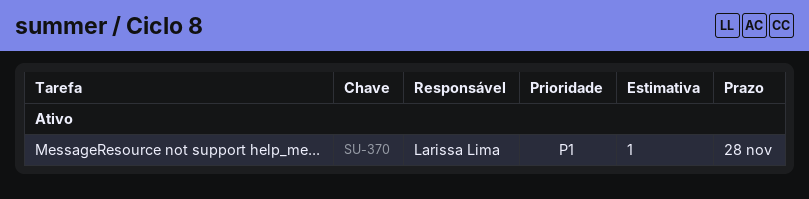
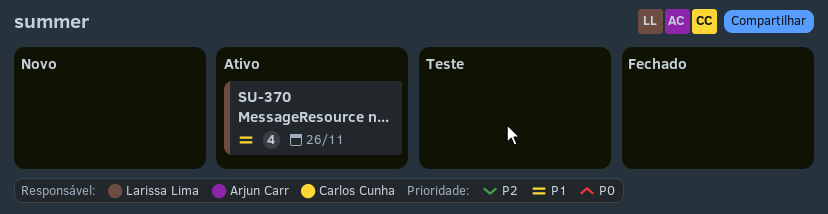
SU-370, estimate: 1 -> 4
SU-370, due: Nov 28 -> Nov 26

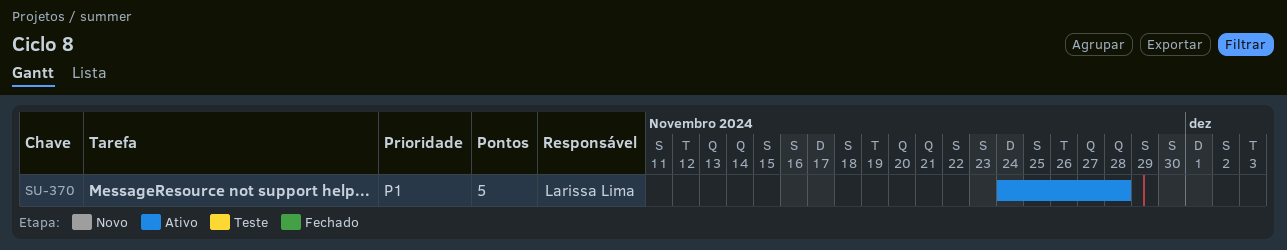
SU-370, estimate: 4 -> 5
SU-370, due: Nov 26 -> Nov 28

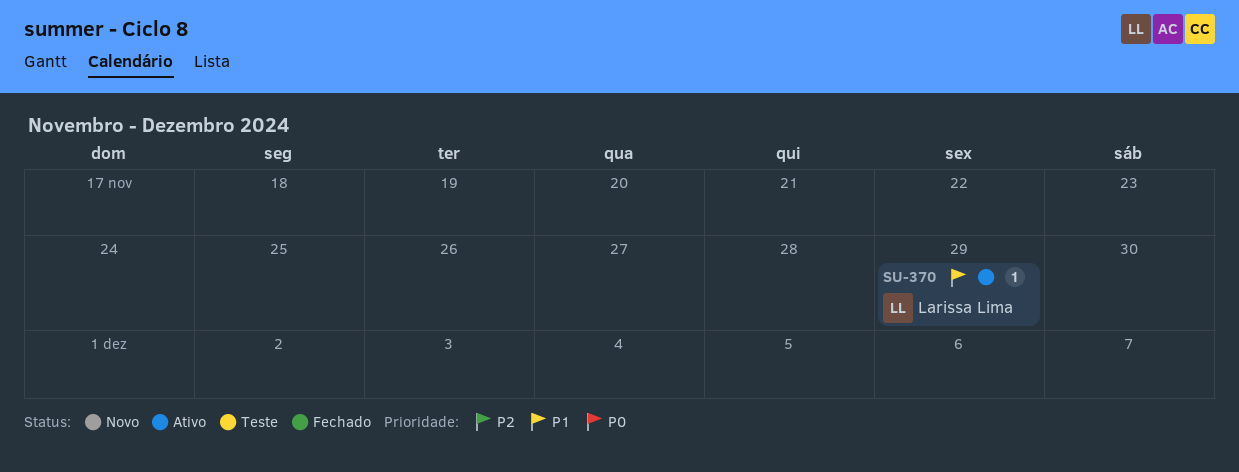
SU-370, estimate: 5 -> 1
SU-370, due: Nov 28 -> Nov 29

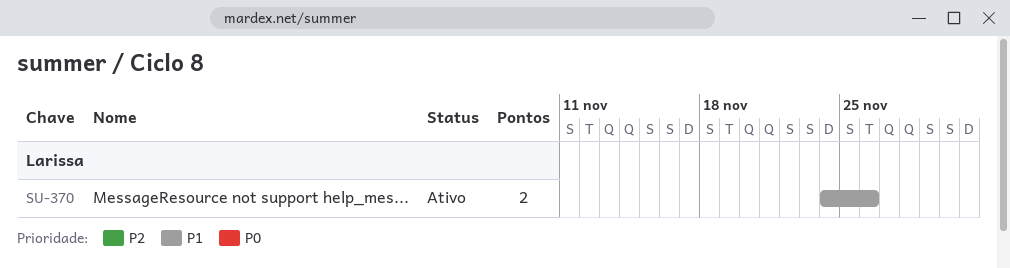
SU-370, estimate: 1 -> 2
SU-370, due: Nov 29 -> Nov 26

